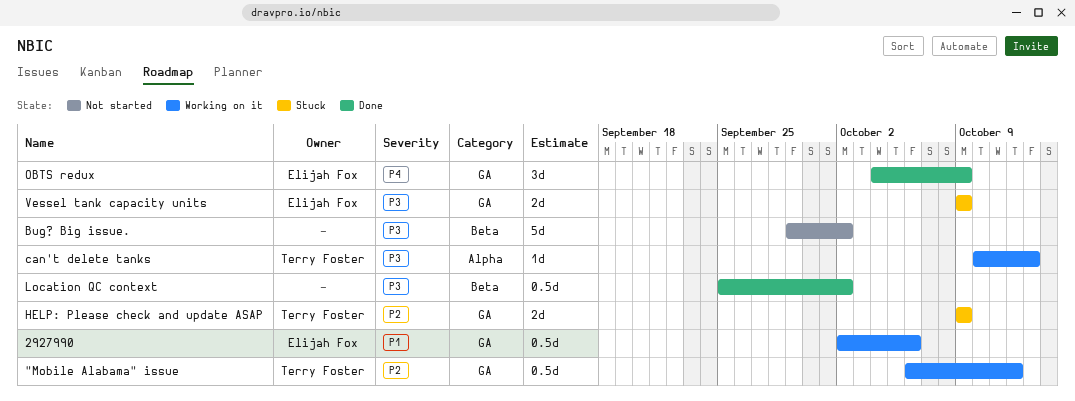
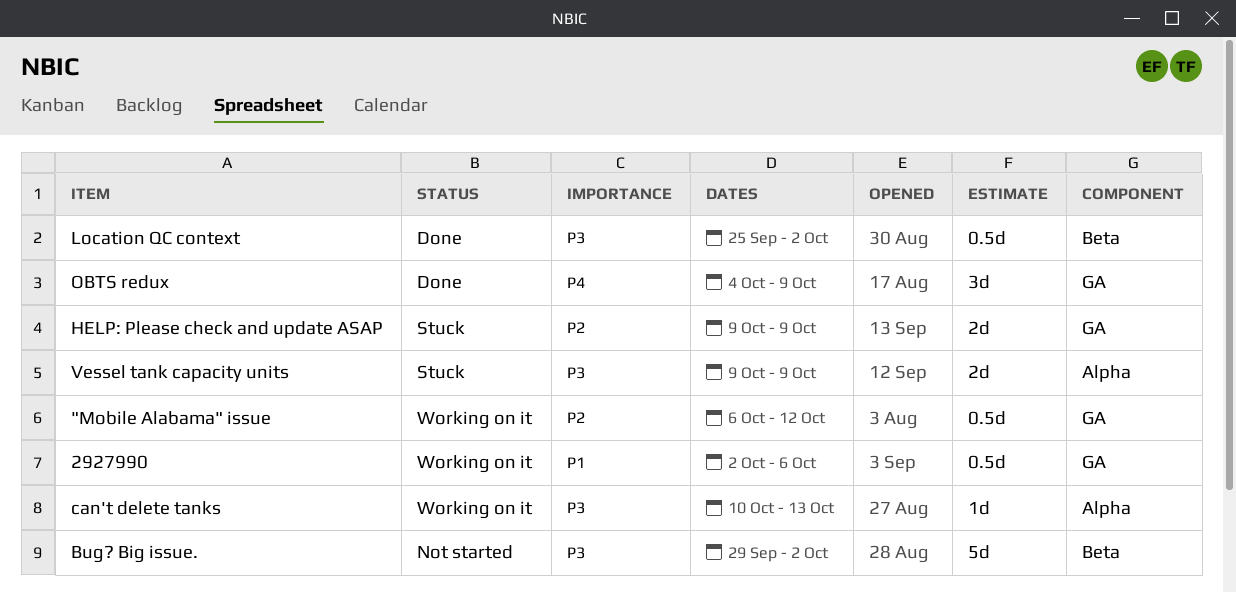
Vessel tank capacity units, label: GA -> Alpha

